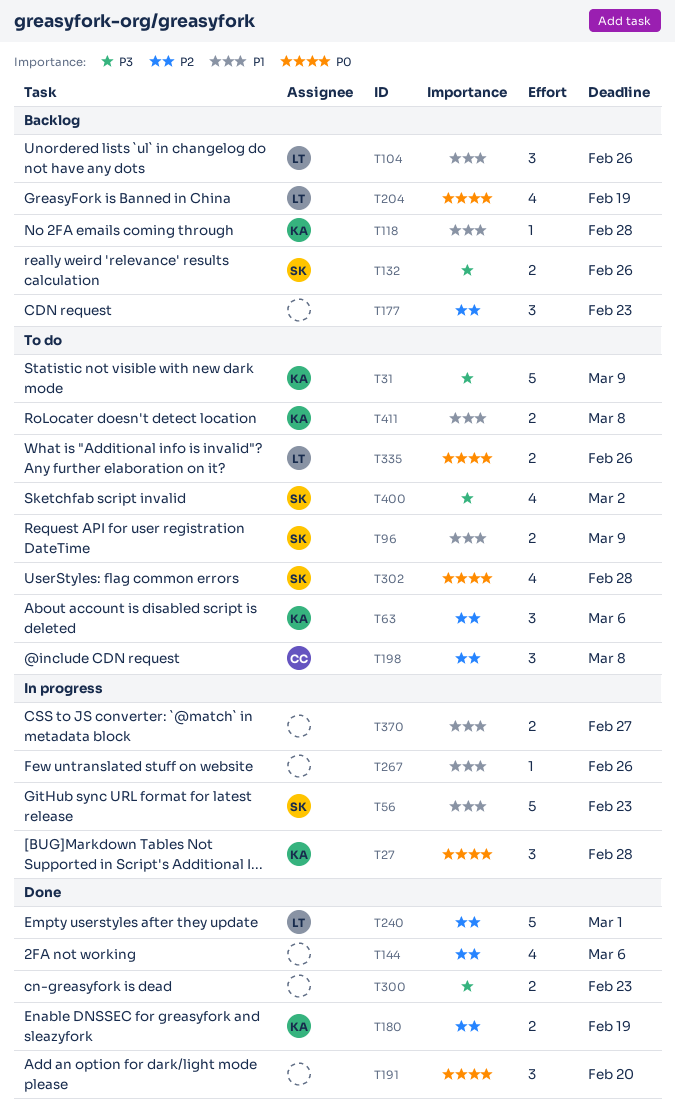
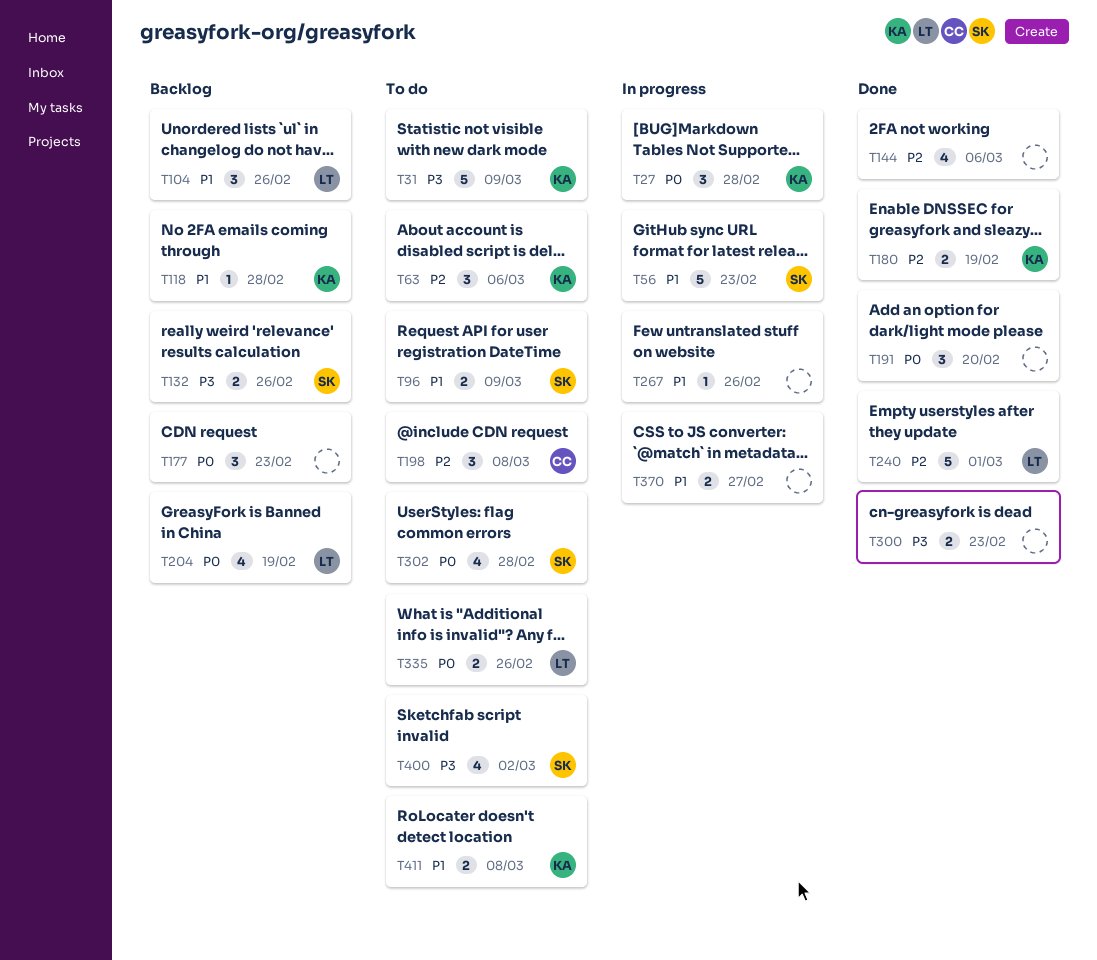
T177, priority: P2 -> P0

